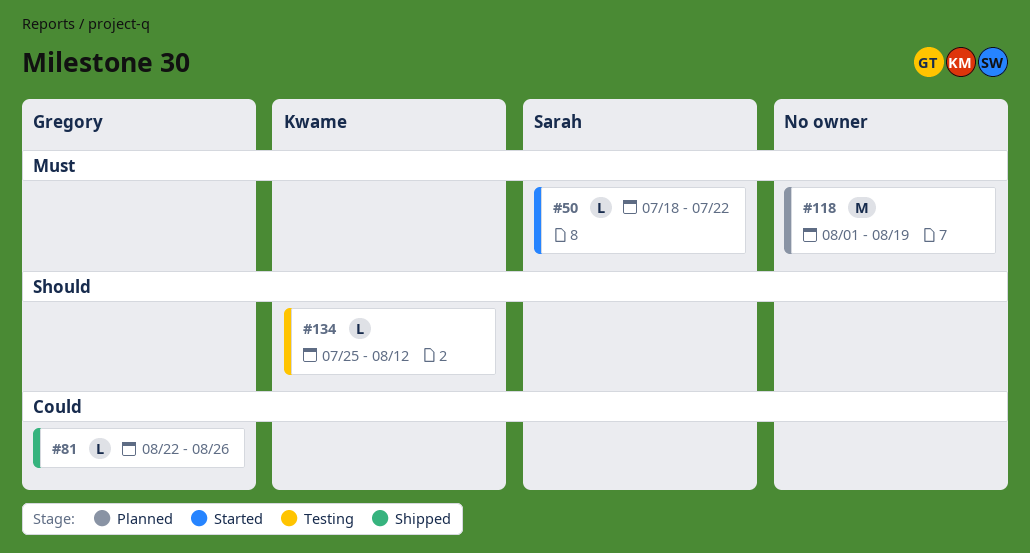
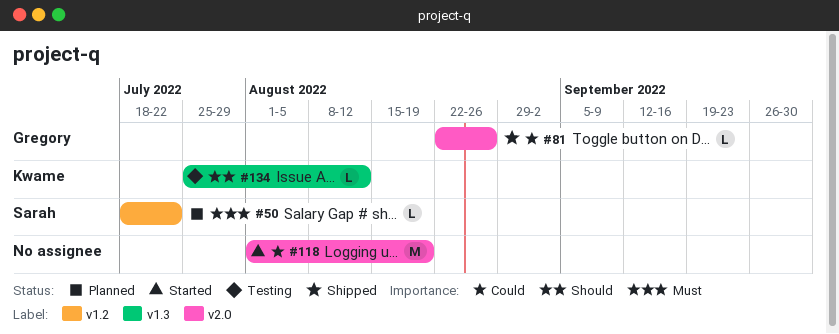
#50, status: Started -> Planned
#118, status: Planned -> Started
#118, priority: Must -> Could

